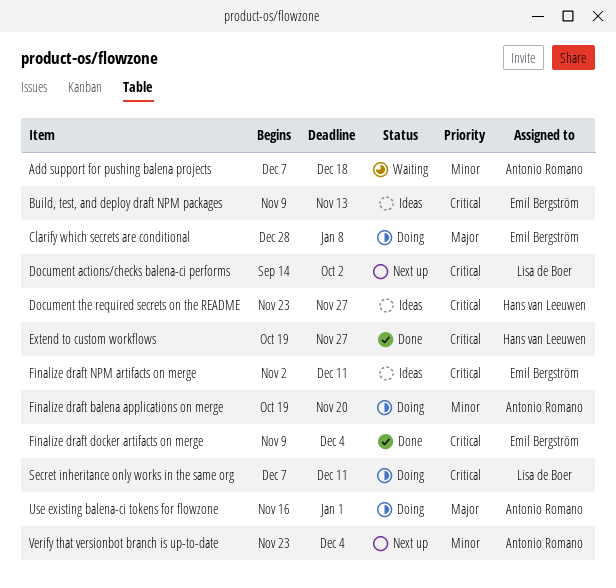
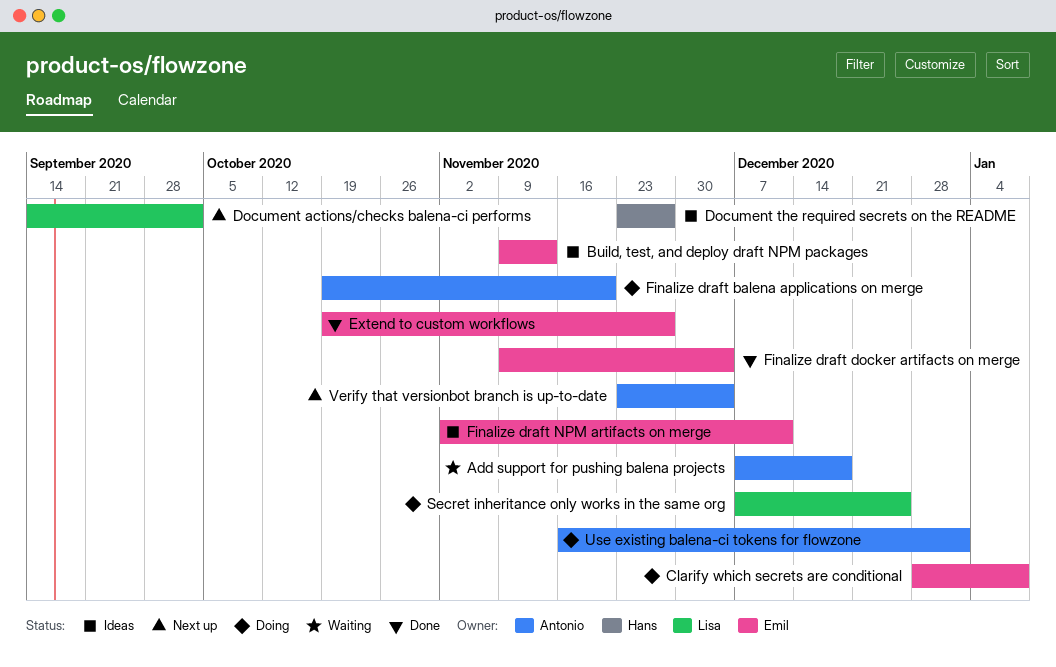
Extend to custom workflows, owner: Hans van Leeuwen -> Emil Bergström
Secret inheritance only works in the same org, due: Dec 11 -> Dec 25

